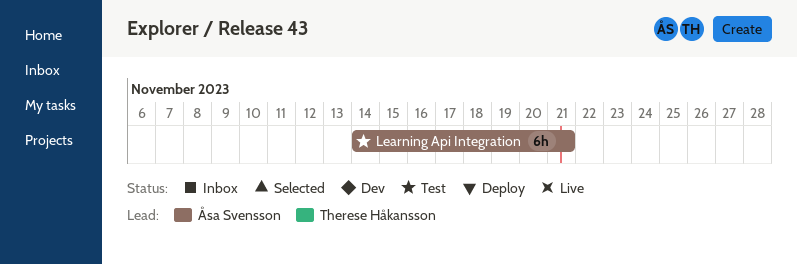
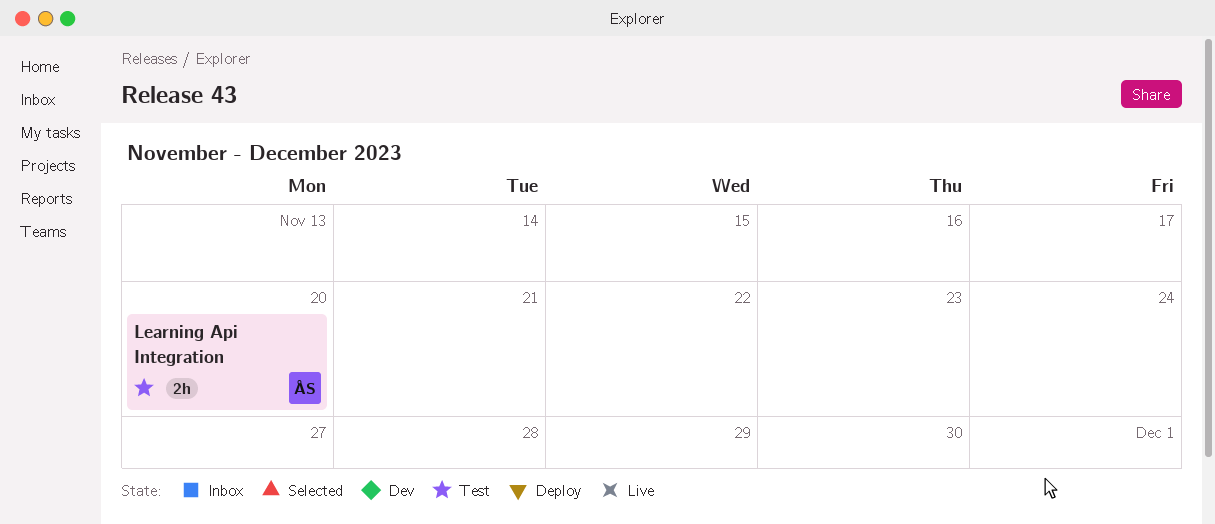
Learning Api Integration, estimate: 6h -> 2h
Learning Api Integration, due: Nov 21 -> Nov 20

